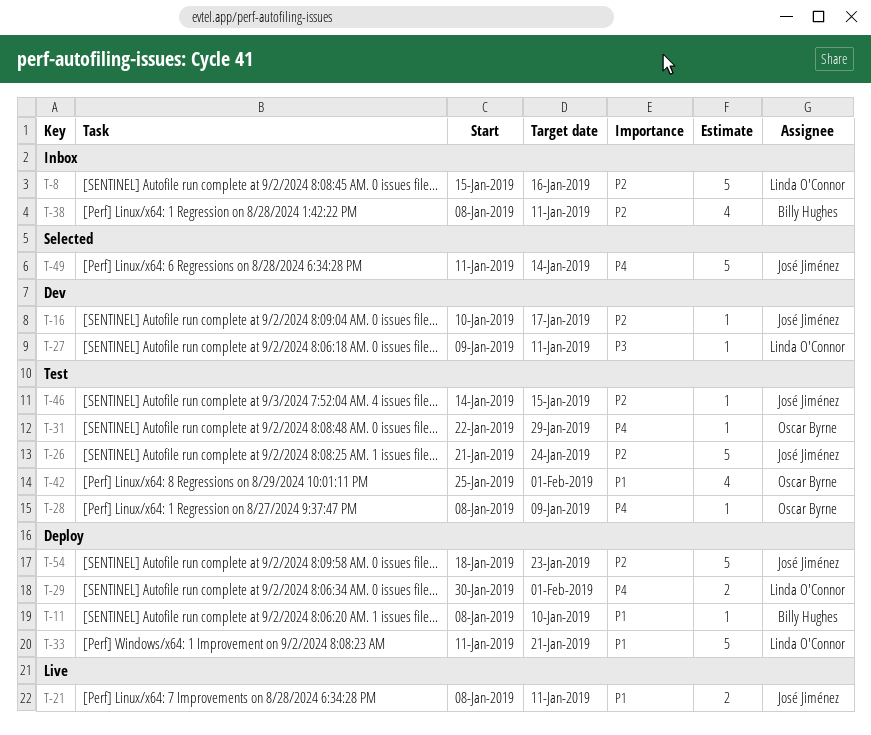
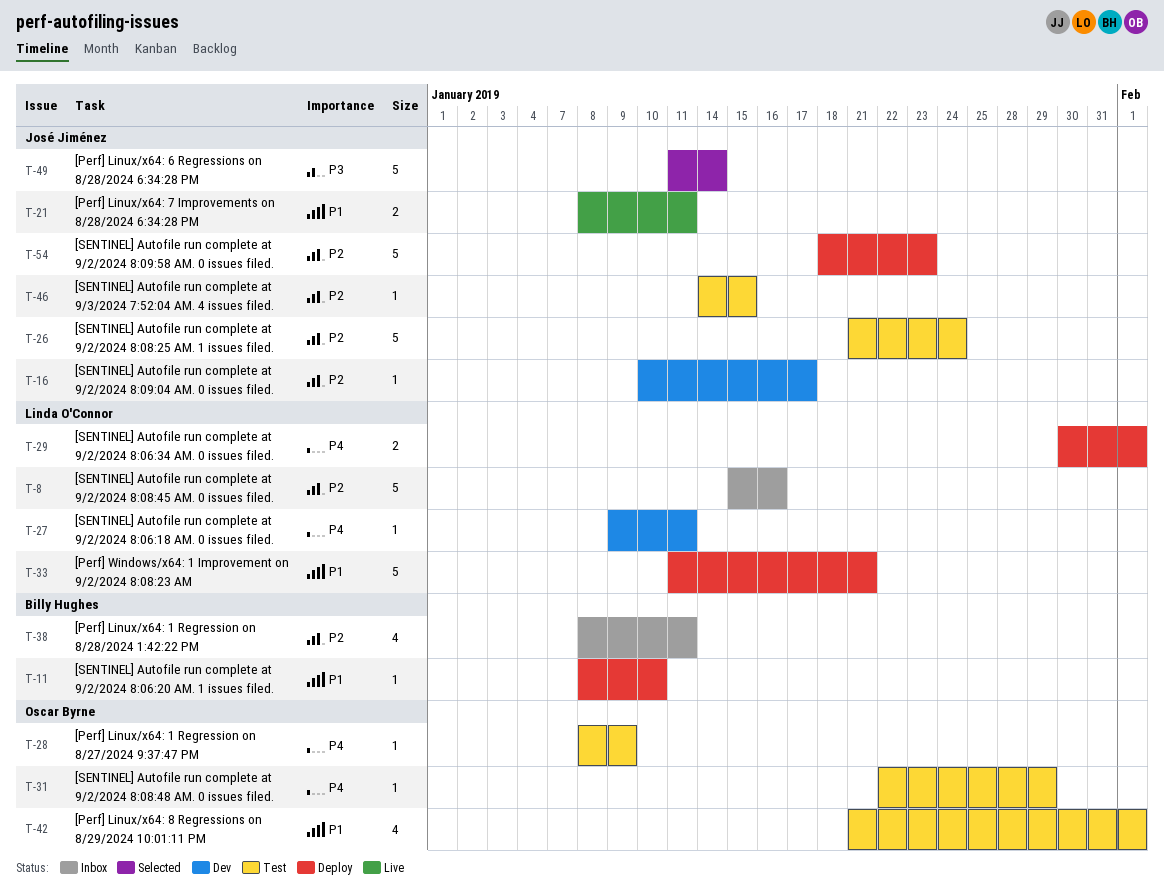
T-27, priority: P3 -> P4
T-42, start: Jan 25 -> Jan 21
T-49, priority: P4 -> P3

